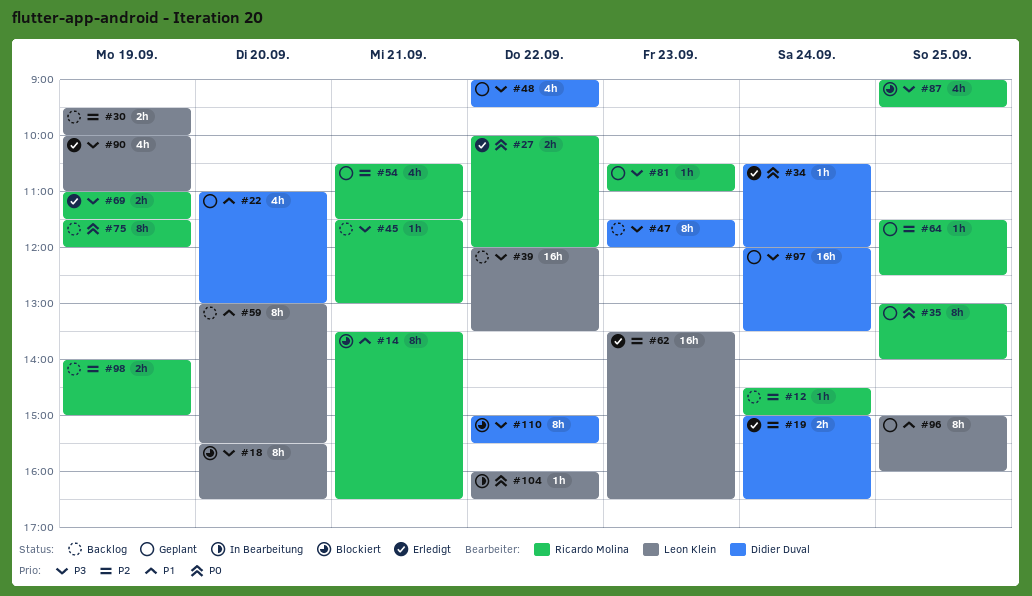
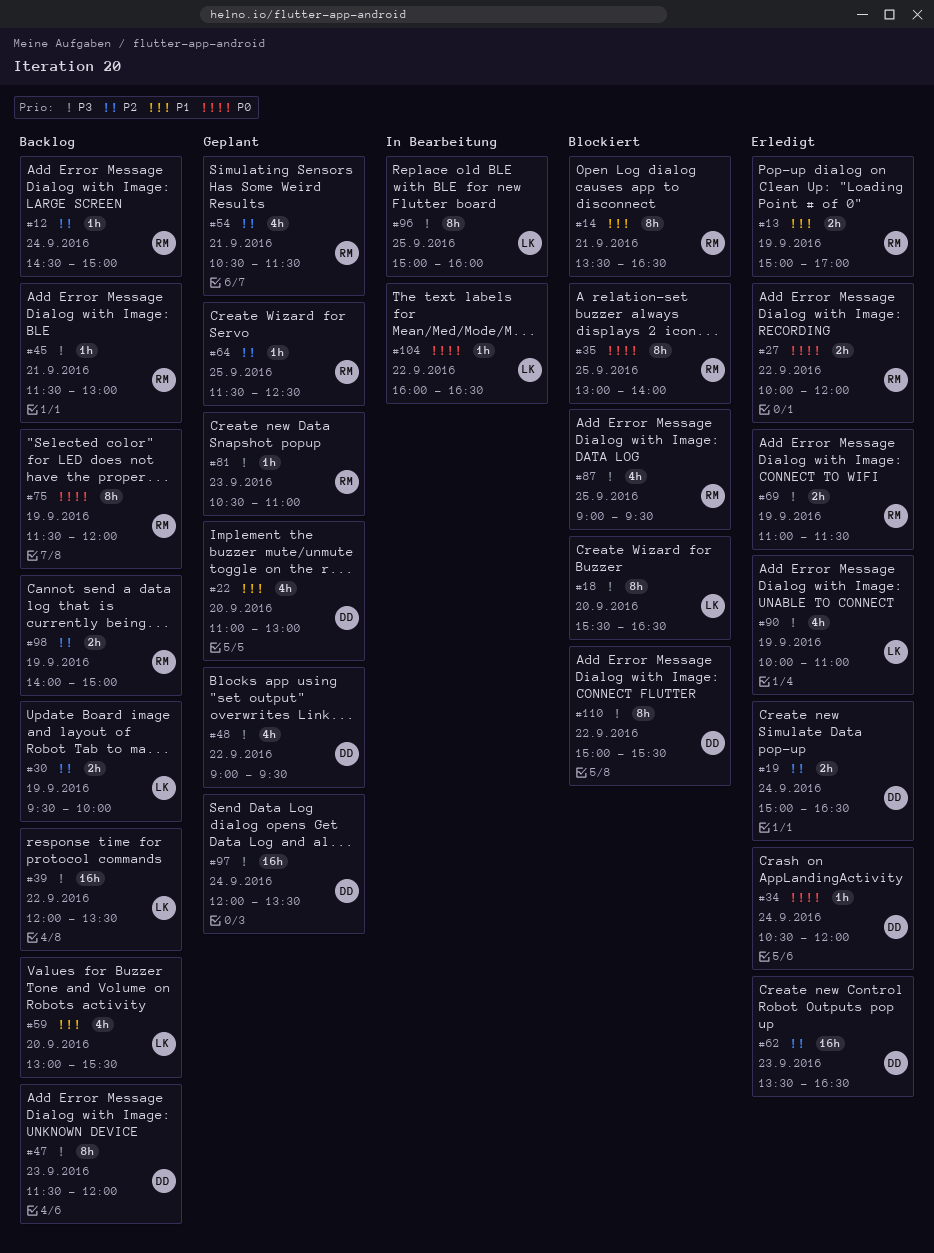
#13: none -> present
#35, status: Geplant -> Blockiert
#59, estimate: 8h -> 4h
#62, owner: Leon Klein -> Didier Duval
#96, status: Geplant -> In Bearbeitung
#96, priority: P1 -> P3

